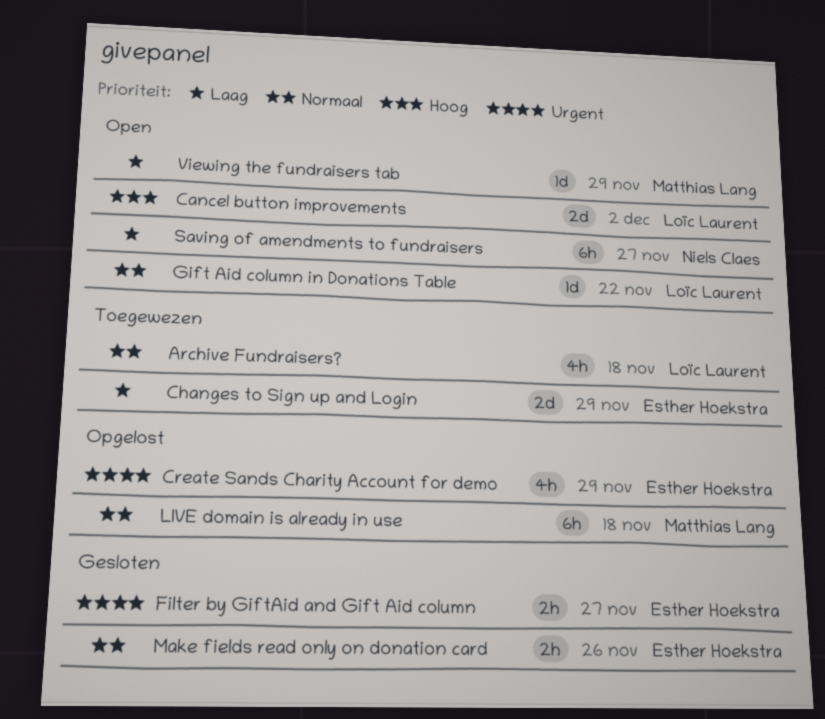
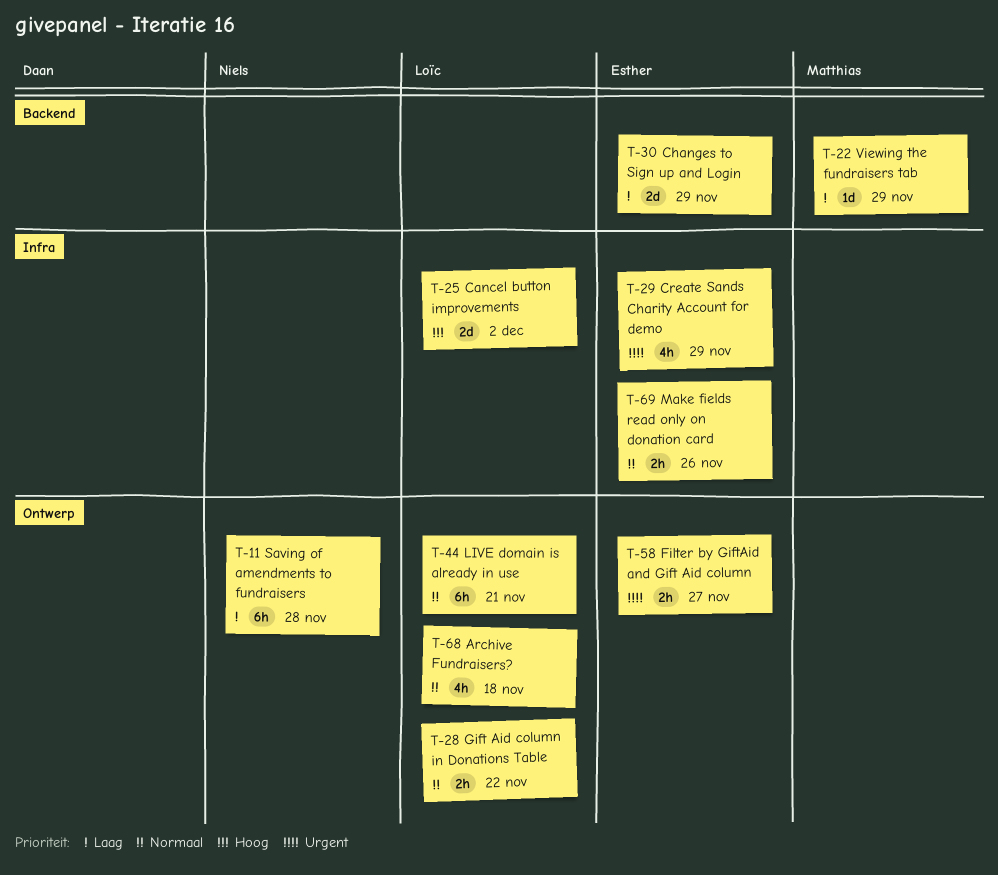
Gift Aid column in Donations Table, estimate: 1d -> 2h
LIVE domain is already in use, owner: Matthias Lang -> Loïc Laurent
LIVE domain is already in use, due: Nov 18 -> Nov 21
Saving of amendments to fundraisers, due: Nov 27 -> Nov 28

